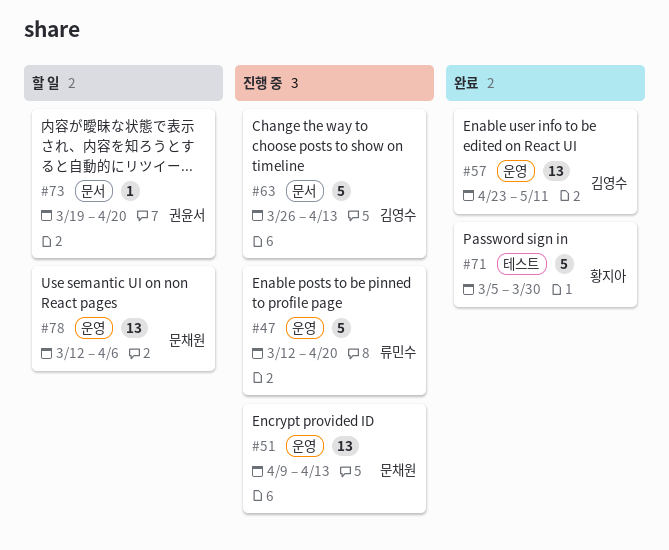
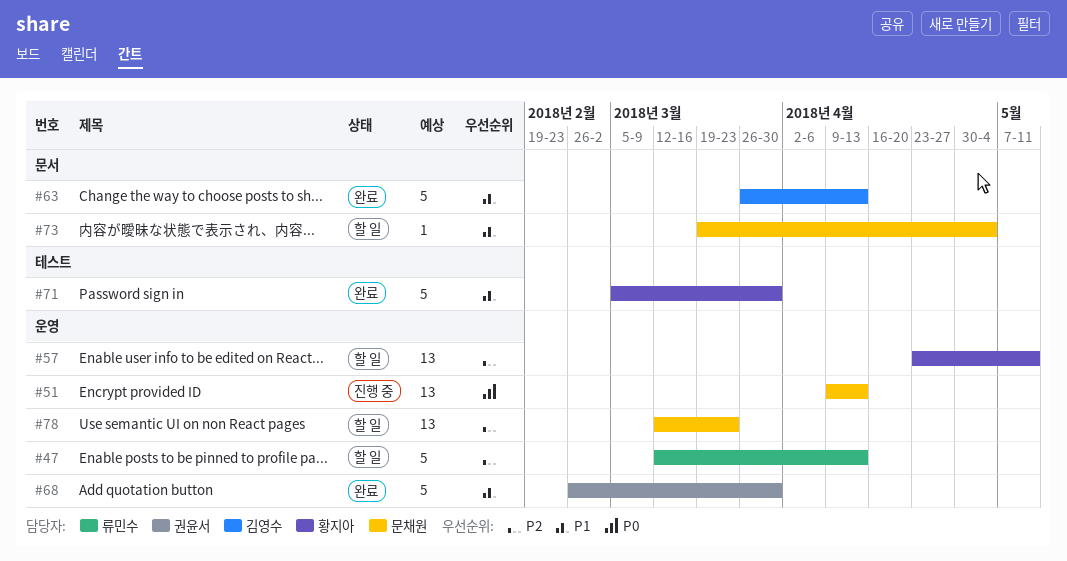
#47, status: 진행 중 -> 할 일
#47, due: Apr 20 -> Apr 13
#57, status: 완료 -> 할 일
#57, owner: 김영수 -> 황지아
#63, status: 진행 중 -> 완료
#68: none -> present
#73, owner: 권윤서 -> 문채원
#73, due: Apr 20 -> May 4
#78, due: Apr 6 -> Mar 23

